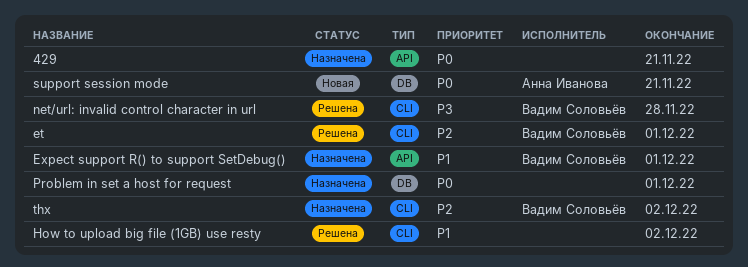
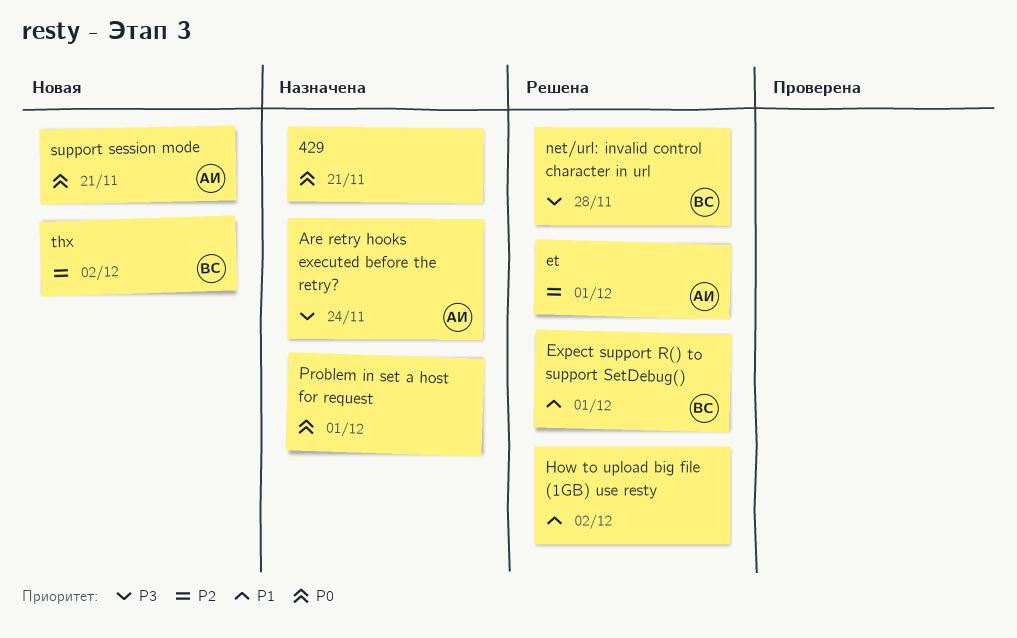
Are retry hooks executed before the retry?: none -> present
et, owner: Вадим Соловьёв -> Анна Иванова
Expect support R() to support SetDebug(), status: Назначена -> Решена
thx, status: Назначена -> Новая

